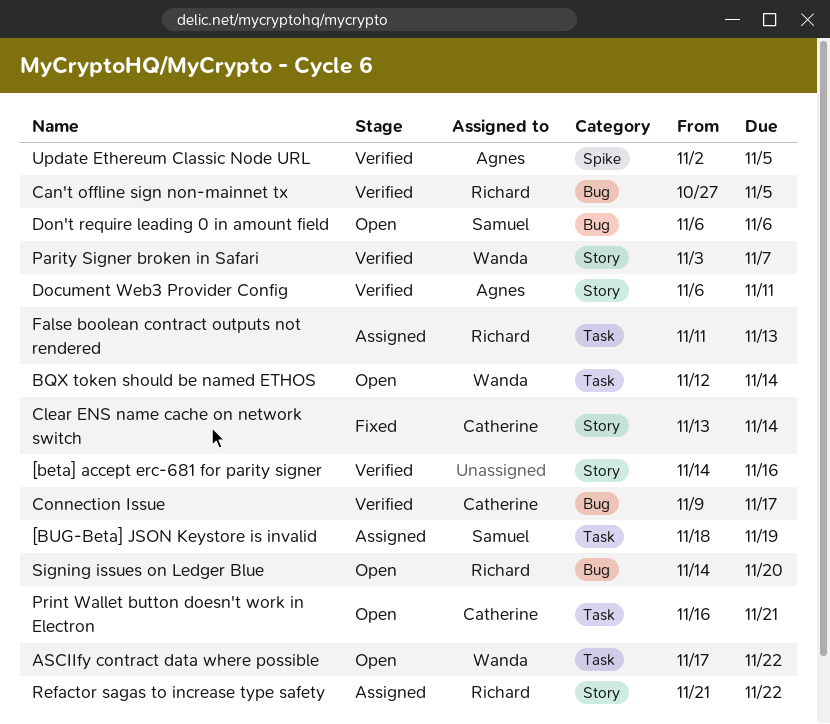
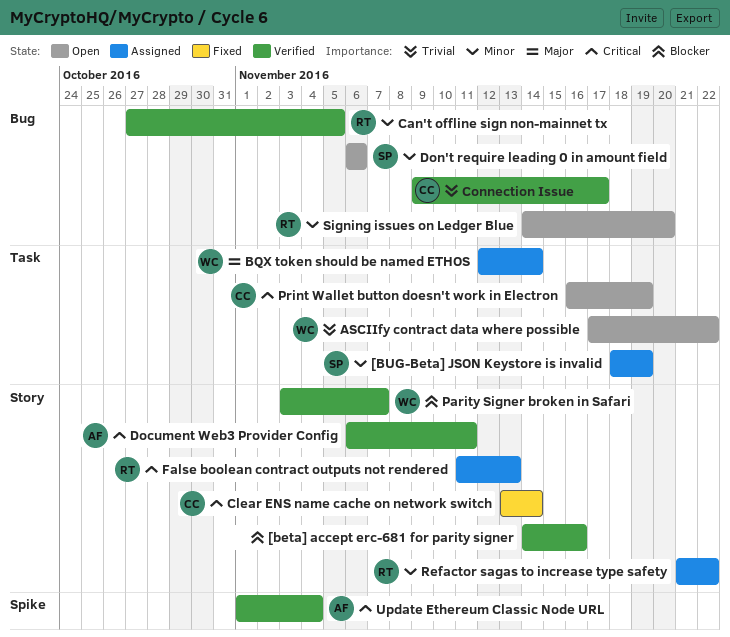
BQX token should be named ETHOS, status: Open -> Assigned
False boolean contract outputs not rendered, label: Task -> Story
Print Wallet button doesn't work in Electron, due: Nov 21 -> Nov 19
Update Ethereum Classic Node URL, start: Nov 2 -> Nov 1
Update Ethereum Classic Node URL, due: Nov 5 -> Nov 4

